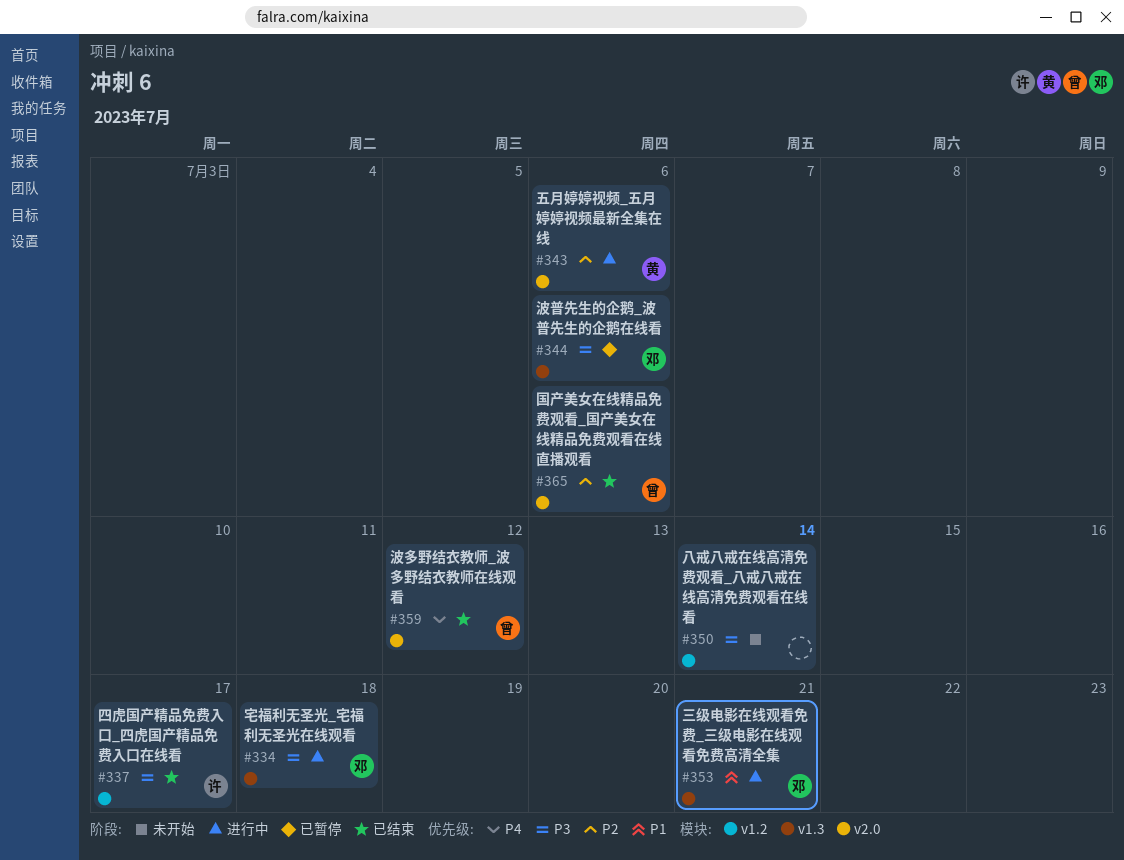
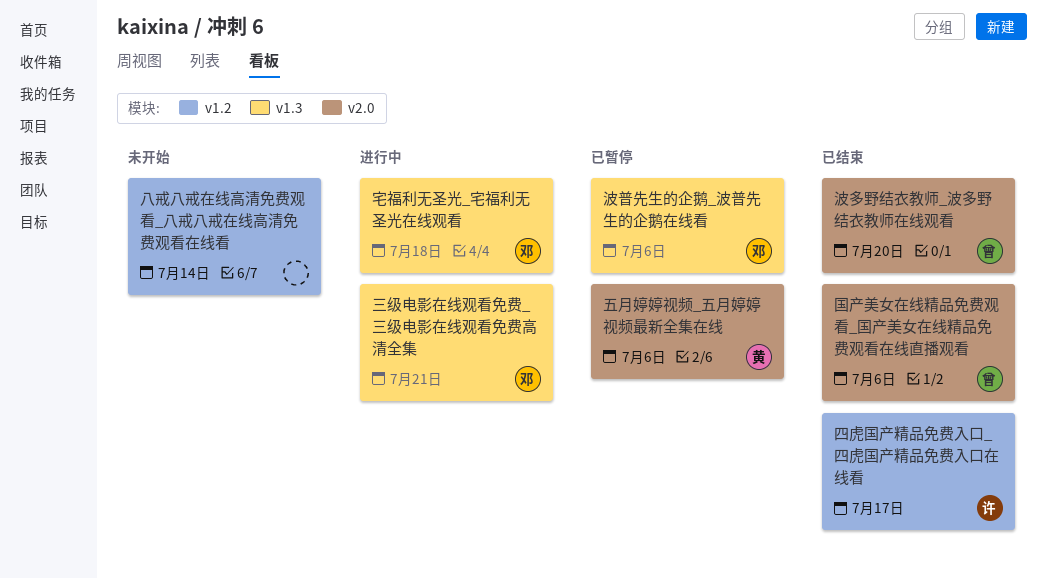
五月婷婷视频_五月婷婷视频最新全集在线, status: 进行中 -> 已暂停
波多野结衣教师_波多野结衣教师在线观看, due: Jul 12 -> Jul 20

